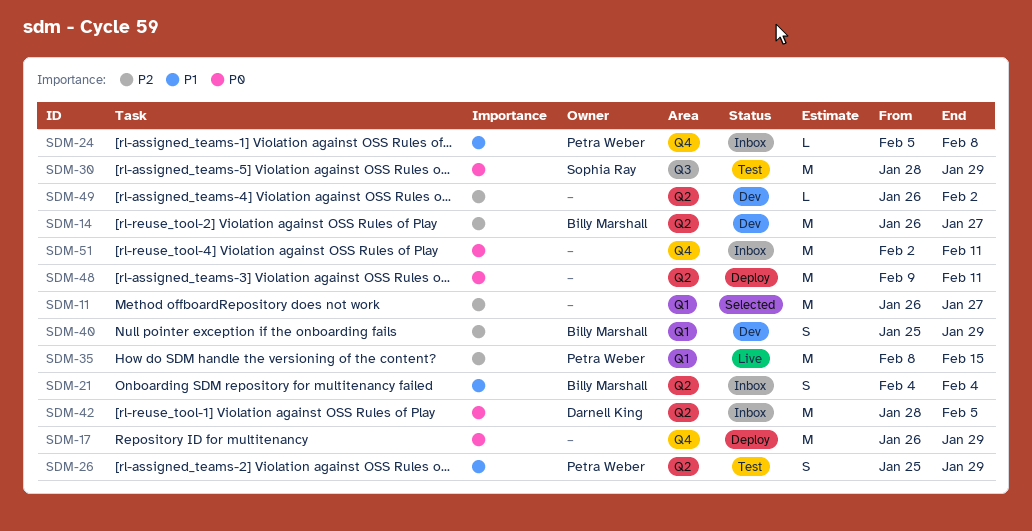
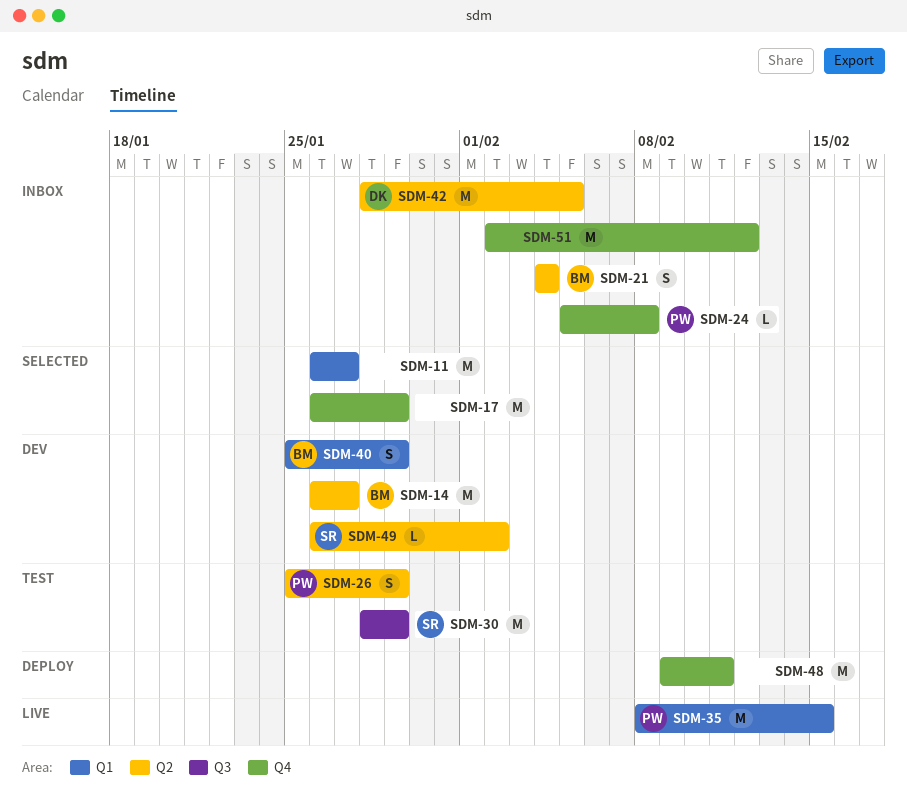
SDM-17, status: Deploy -> Selected
SDM-48, label: Q2 -> Q4
SDM-49, owner: none -> Sophia Ray
SDM-51, due: Feb 11 -> Feb 12

